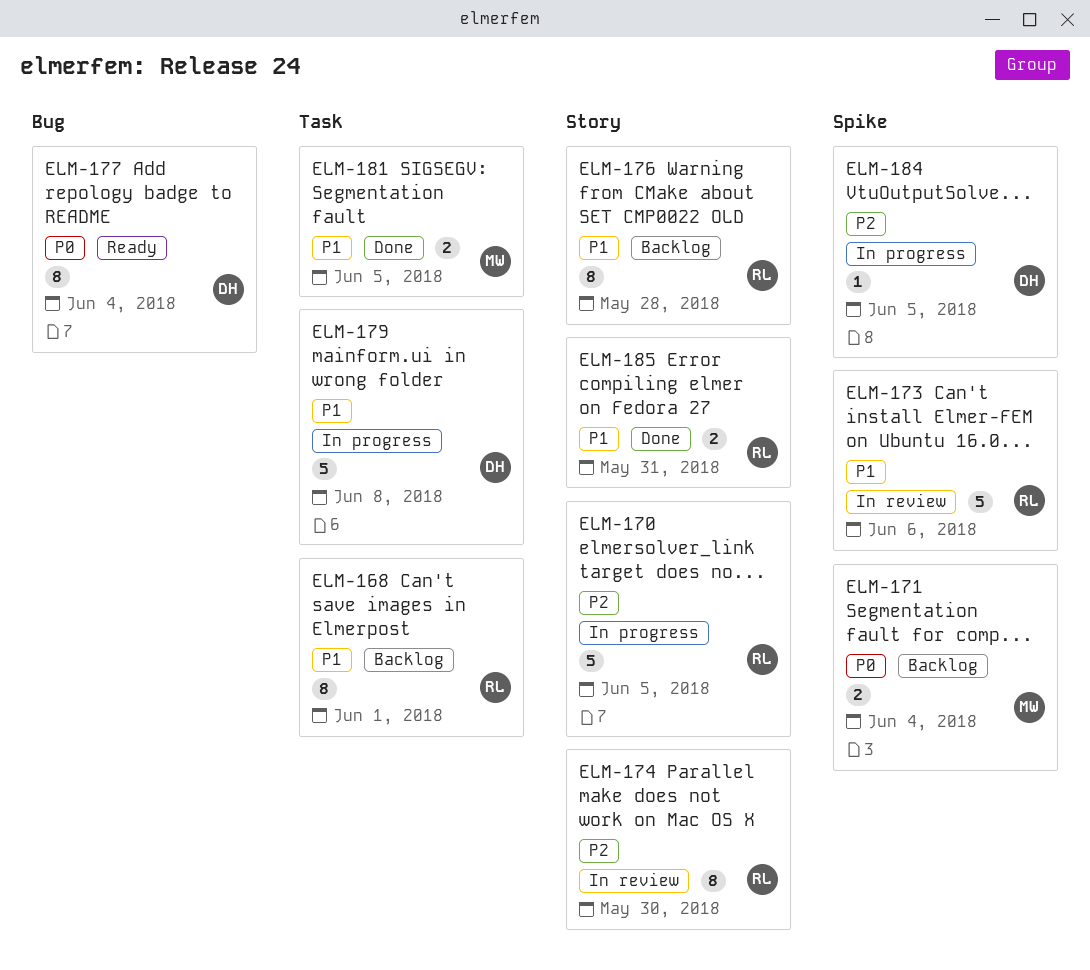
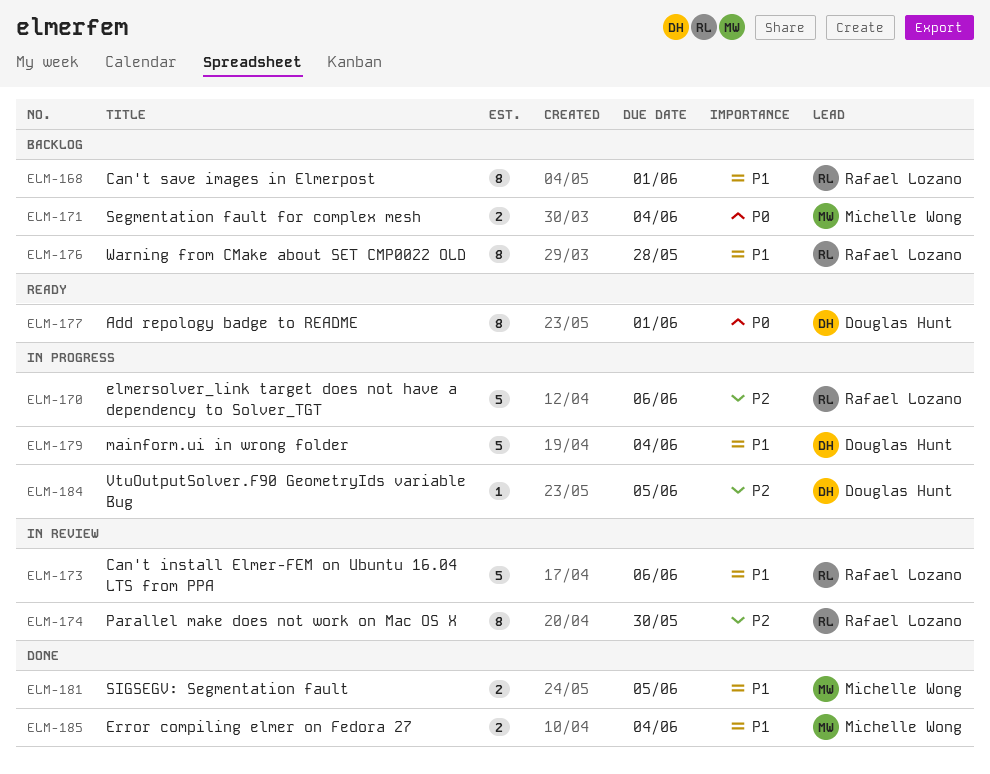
ELM-170, due: Jun 5 -> Jun 6
ELM-177, due: Jun 4 -> Jun 1
ELM-179, due: Jun 8 -> Jun 4
ELM-185, owner: Rafael Lozano -> Michelle Wong
ELM-185, due: May 31 -> Jun 4

